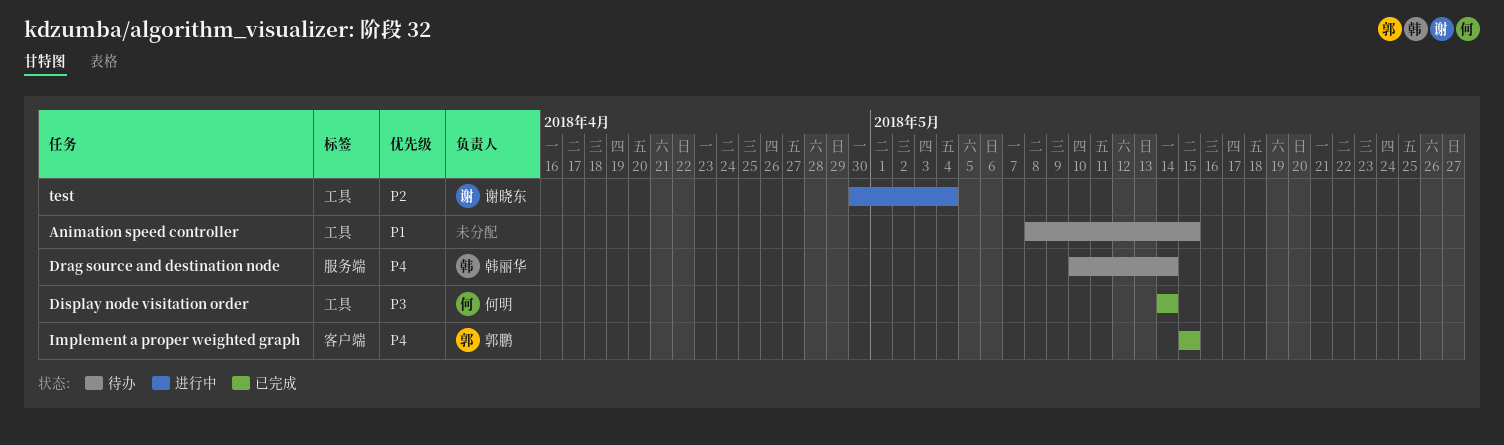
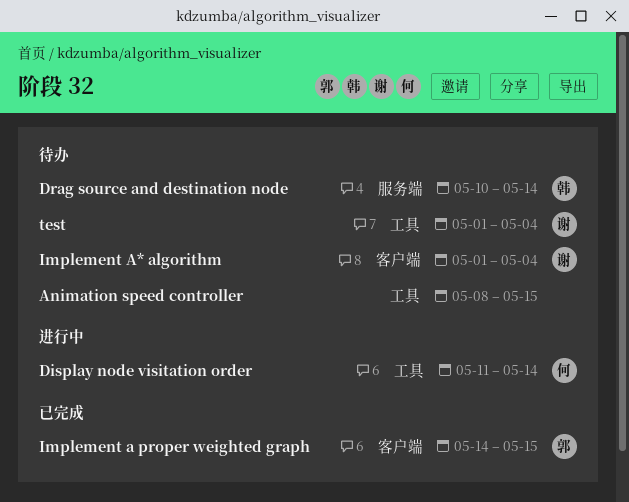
Display node visitation order, status: 已完成 -> 进行中
Display node visitation order, start: May 14 -> May 11
Implement a proper weighted graph, start: May 15 -> May 14
Implement A* algorithm: none -> present
test, status: 进行中 -> 待办
test, start: Apr 30 -> May 1

